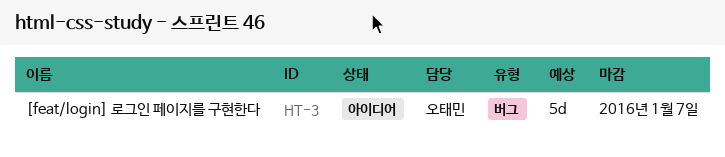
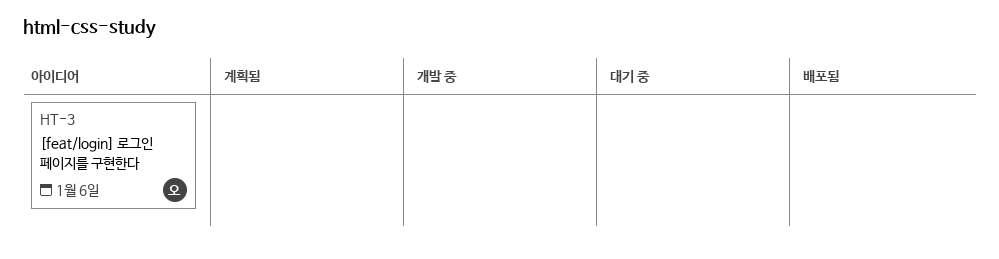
HT-3, due: Jan 7 -> Jan 6

